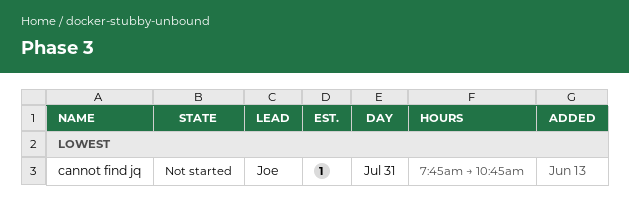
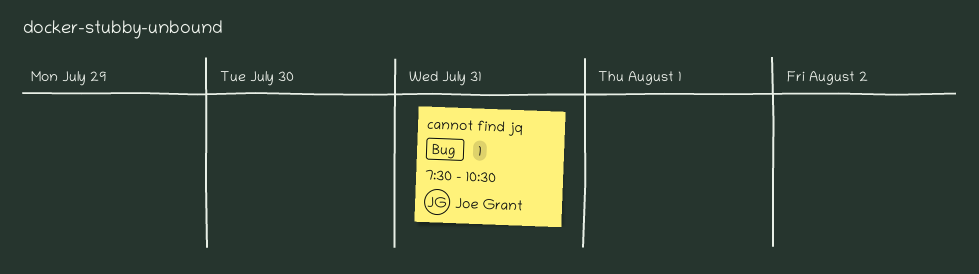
cannot find jq, begins: 07:45 -> 07:30
cannot find jq, ends: 10:45 -> 10:30

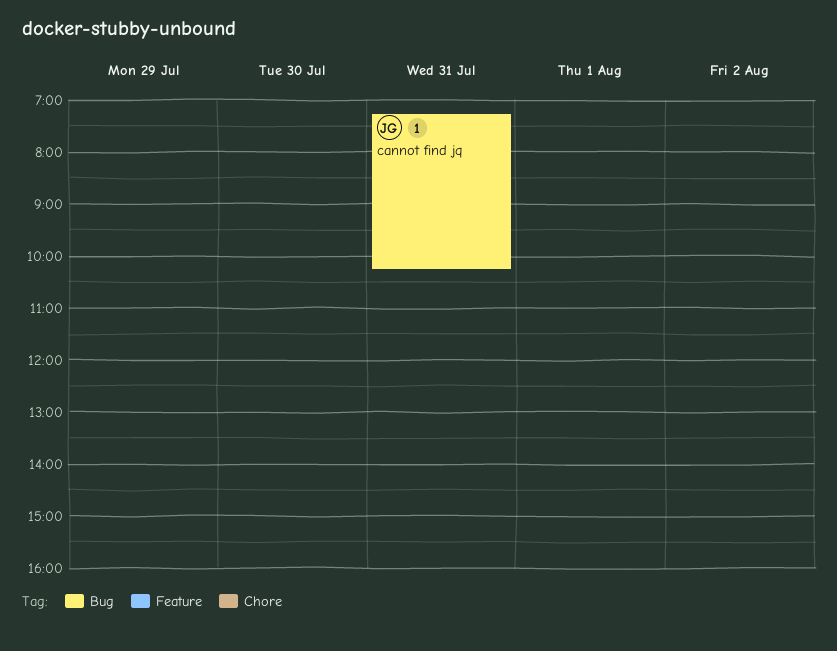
cannot find jq, begins: 07:30 -> 07:15
cannot find jq, ends: 10:30 -> 10:15

